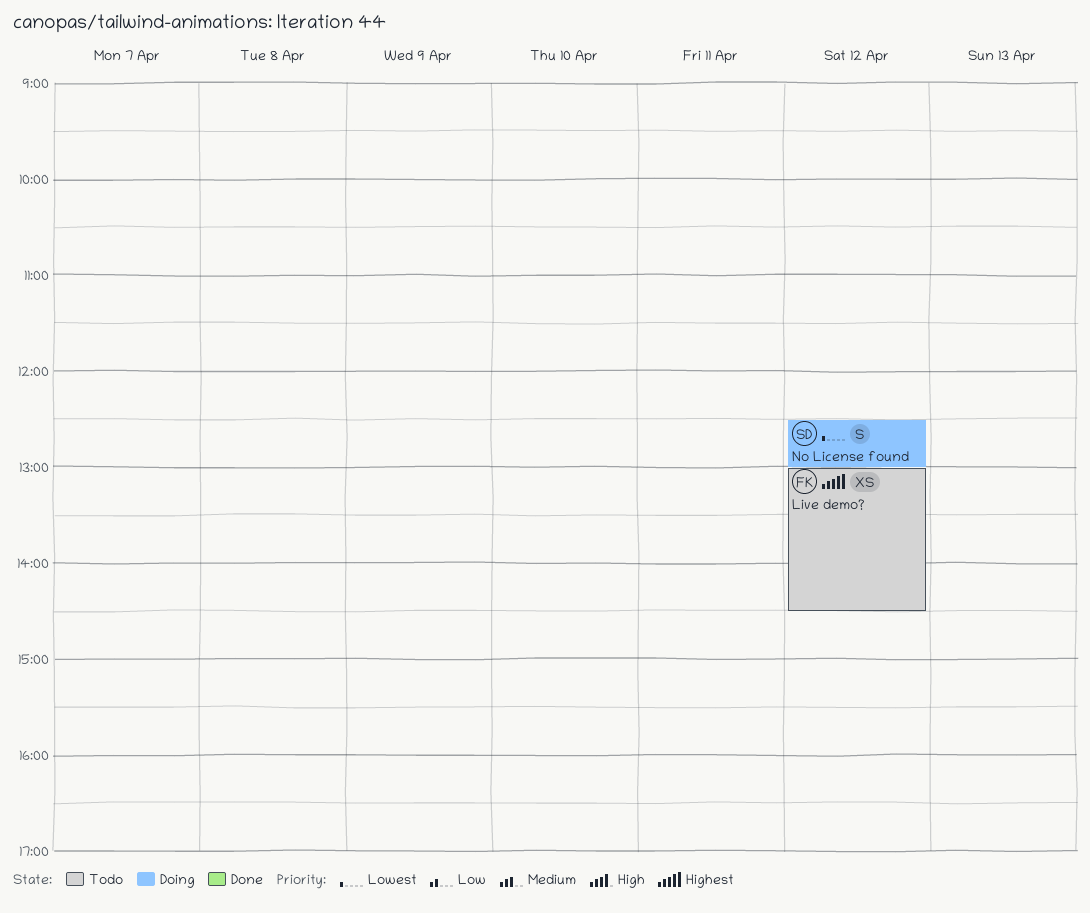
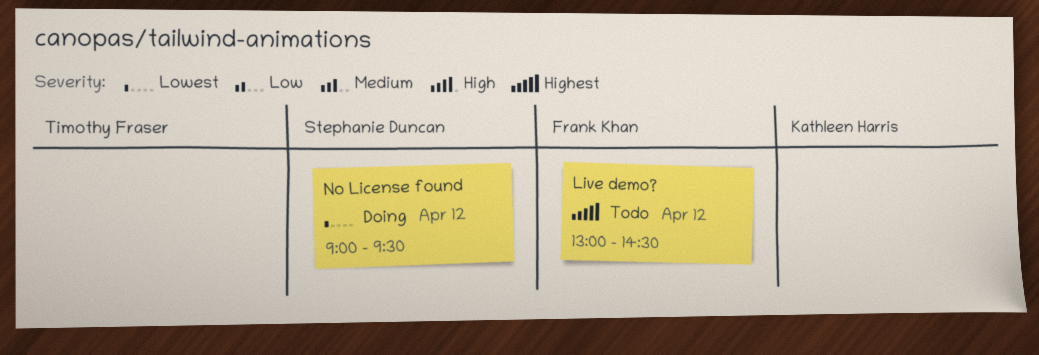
No License found, begins: 12:30 -> 09:00
No License found, ends: 13:00 -> 09:30

